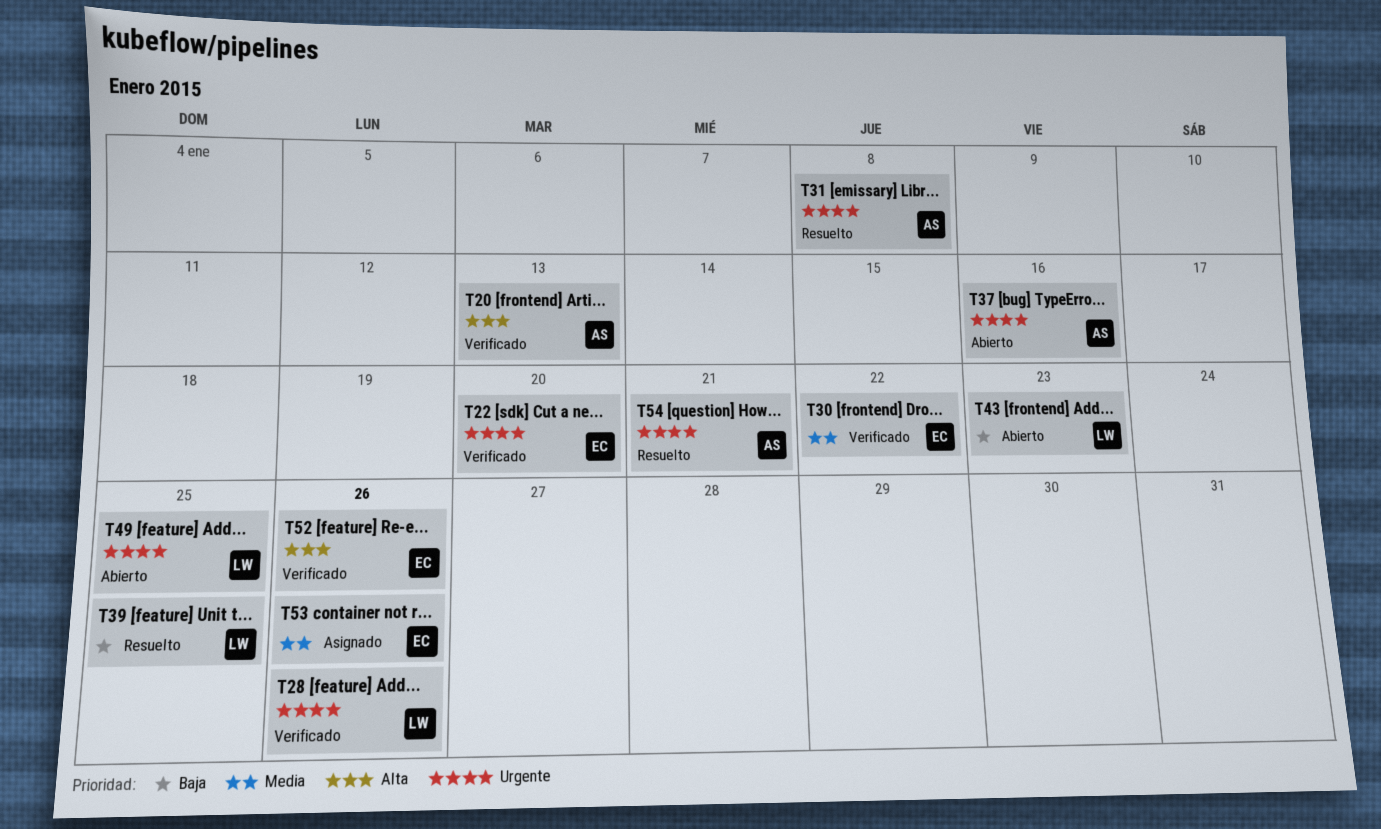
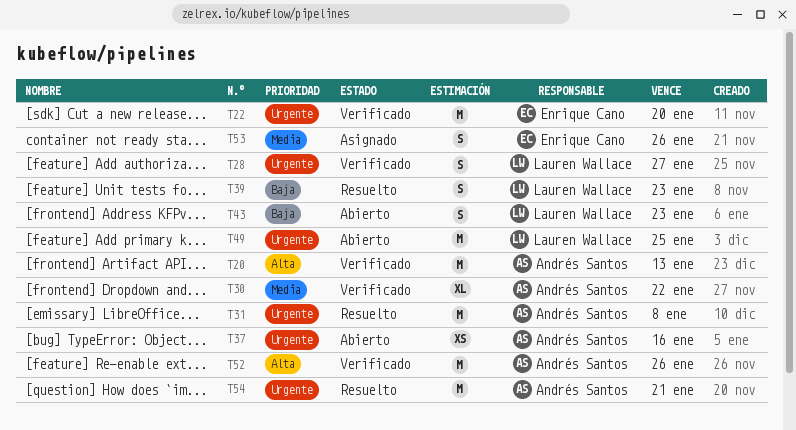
T28, due: Jan 26 -> Jan 27
T30, owner: Enrique Cano -> Andrés Santos
T39, due: Jan 25 -> Jan 23
T52, owner: Enrique Cano -> Andrés Santos

